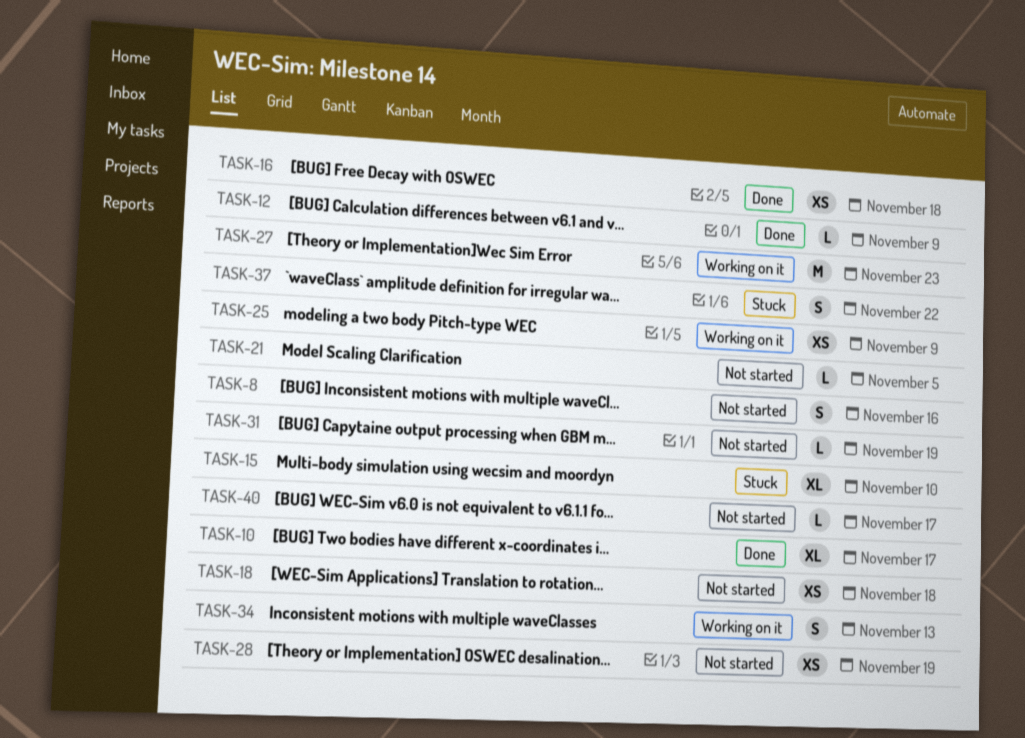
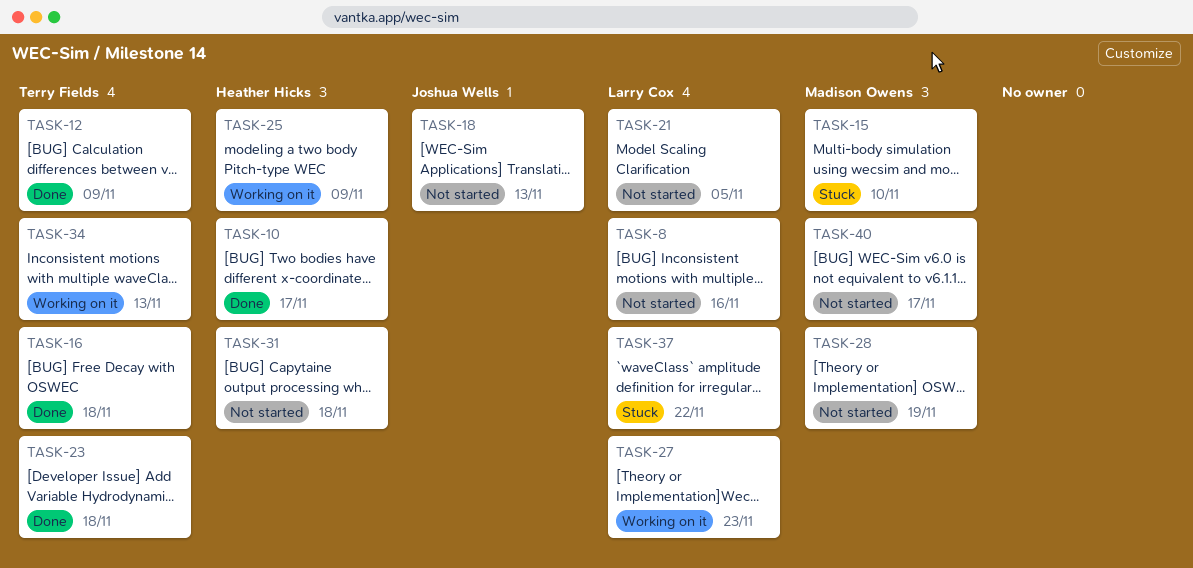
TASK-18, due: Nov 18 -> Nov 13
TASK-23: none -> present
TASK-31, due: Nov 19 -> Nov 18

